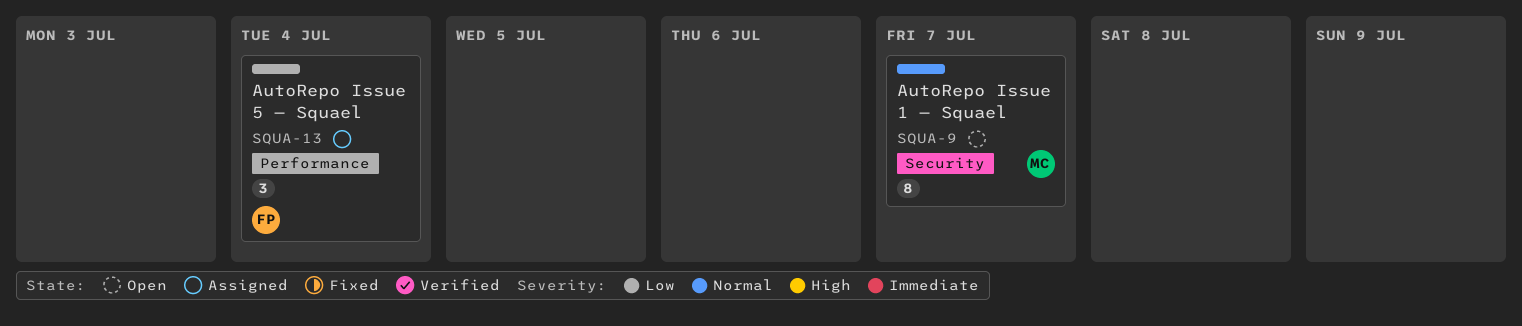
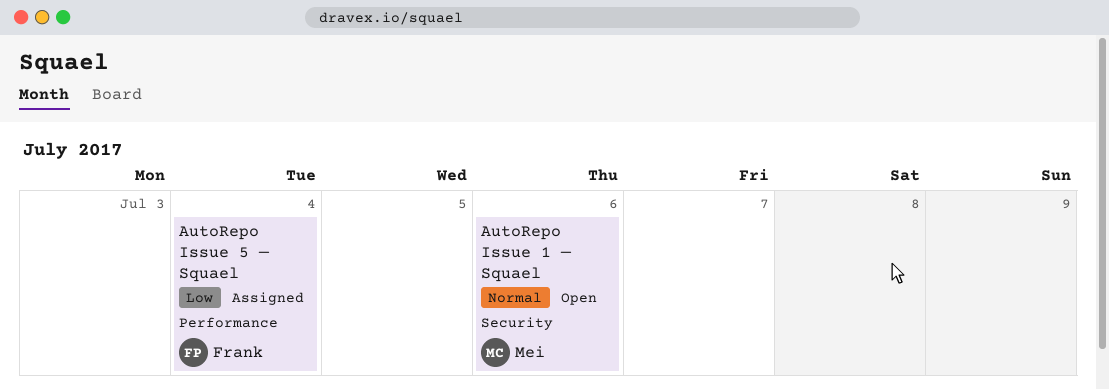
AutoRepo Issue 1 — Squael, due: Jul 7 -> Jul 6

